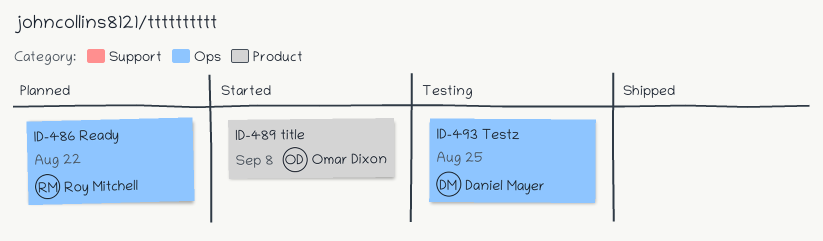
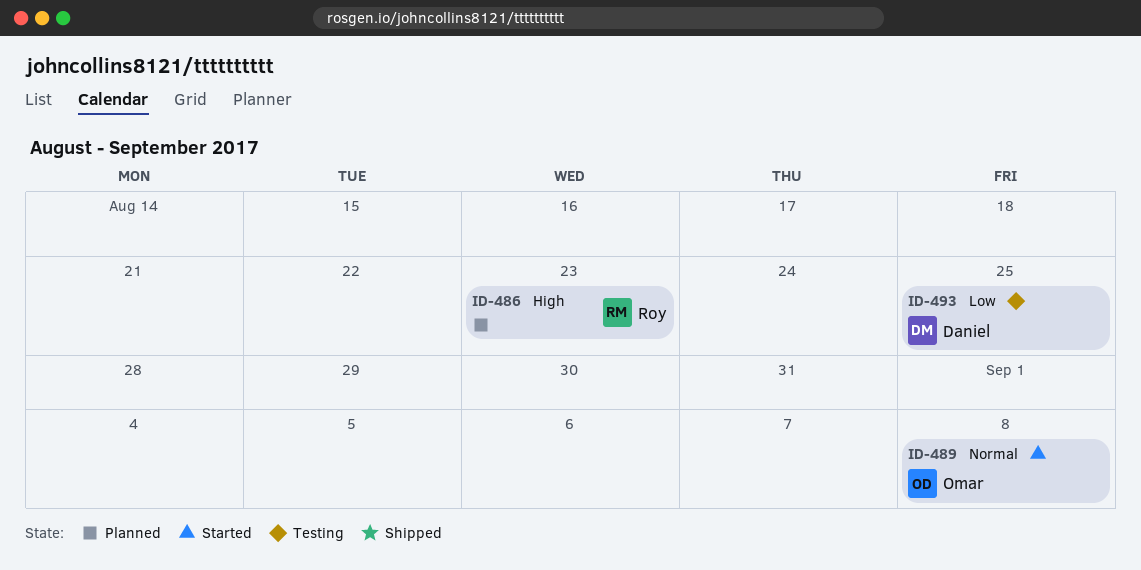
ID-486, due: Aug 22 -> Aug 23

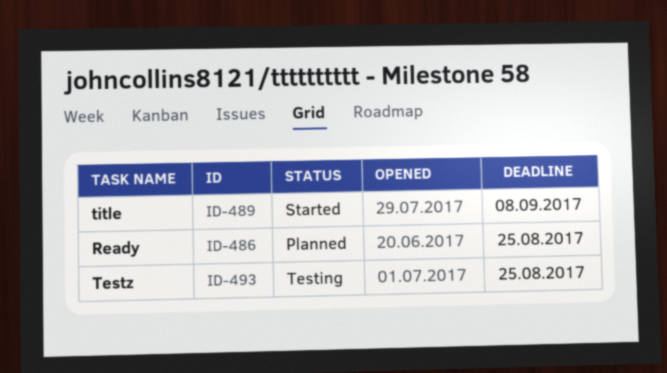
ID-486, due: Aug 23 -> Aug 25

